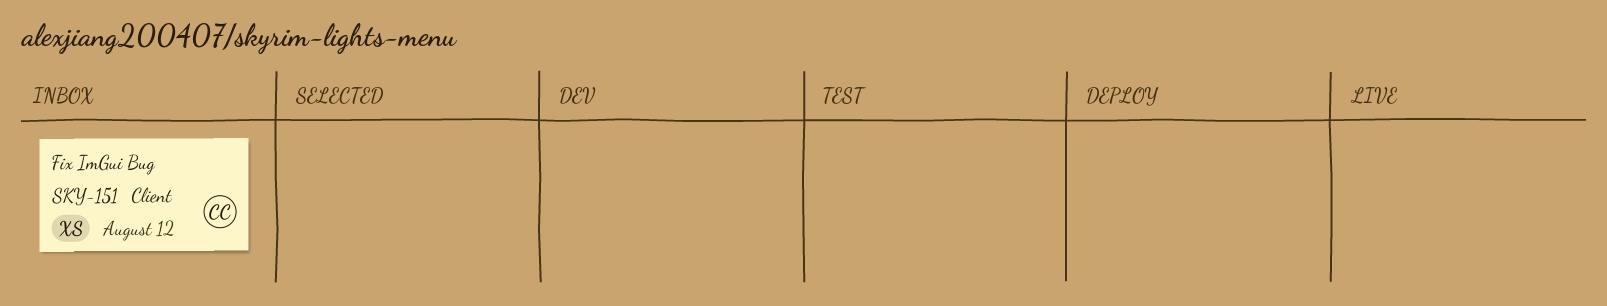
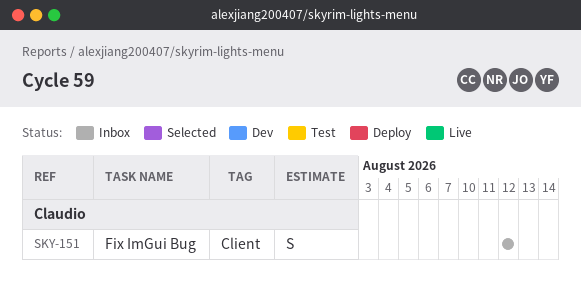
SKY-151, estimate: XS -> S

